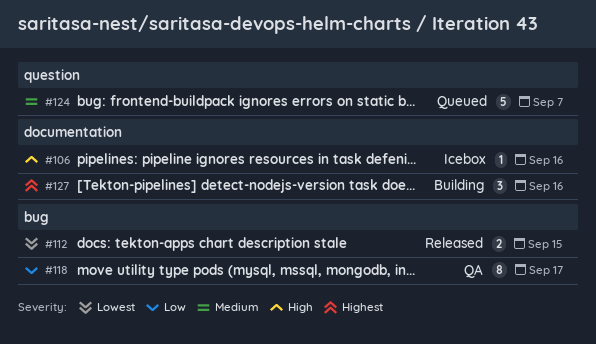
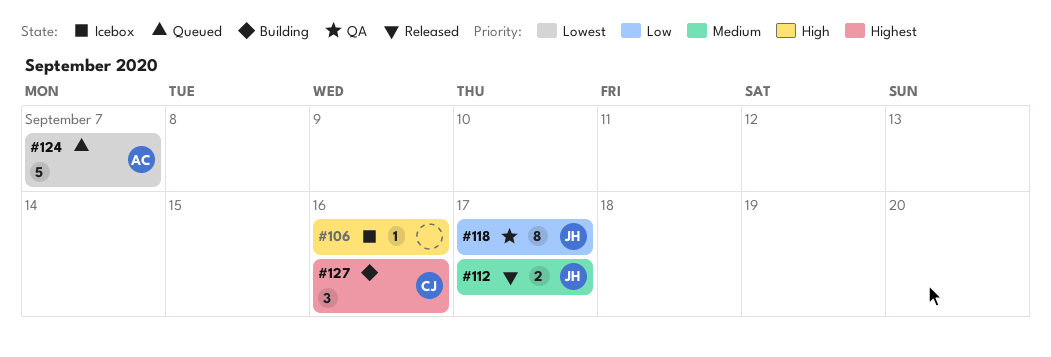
#112, priority: Lowest -> Medium
#112, due: Sep 15 -> Sep 17
#124, priority: Medium -> Lowest

